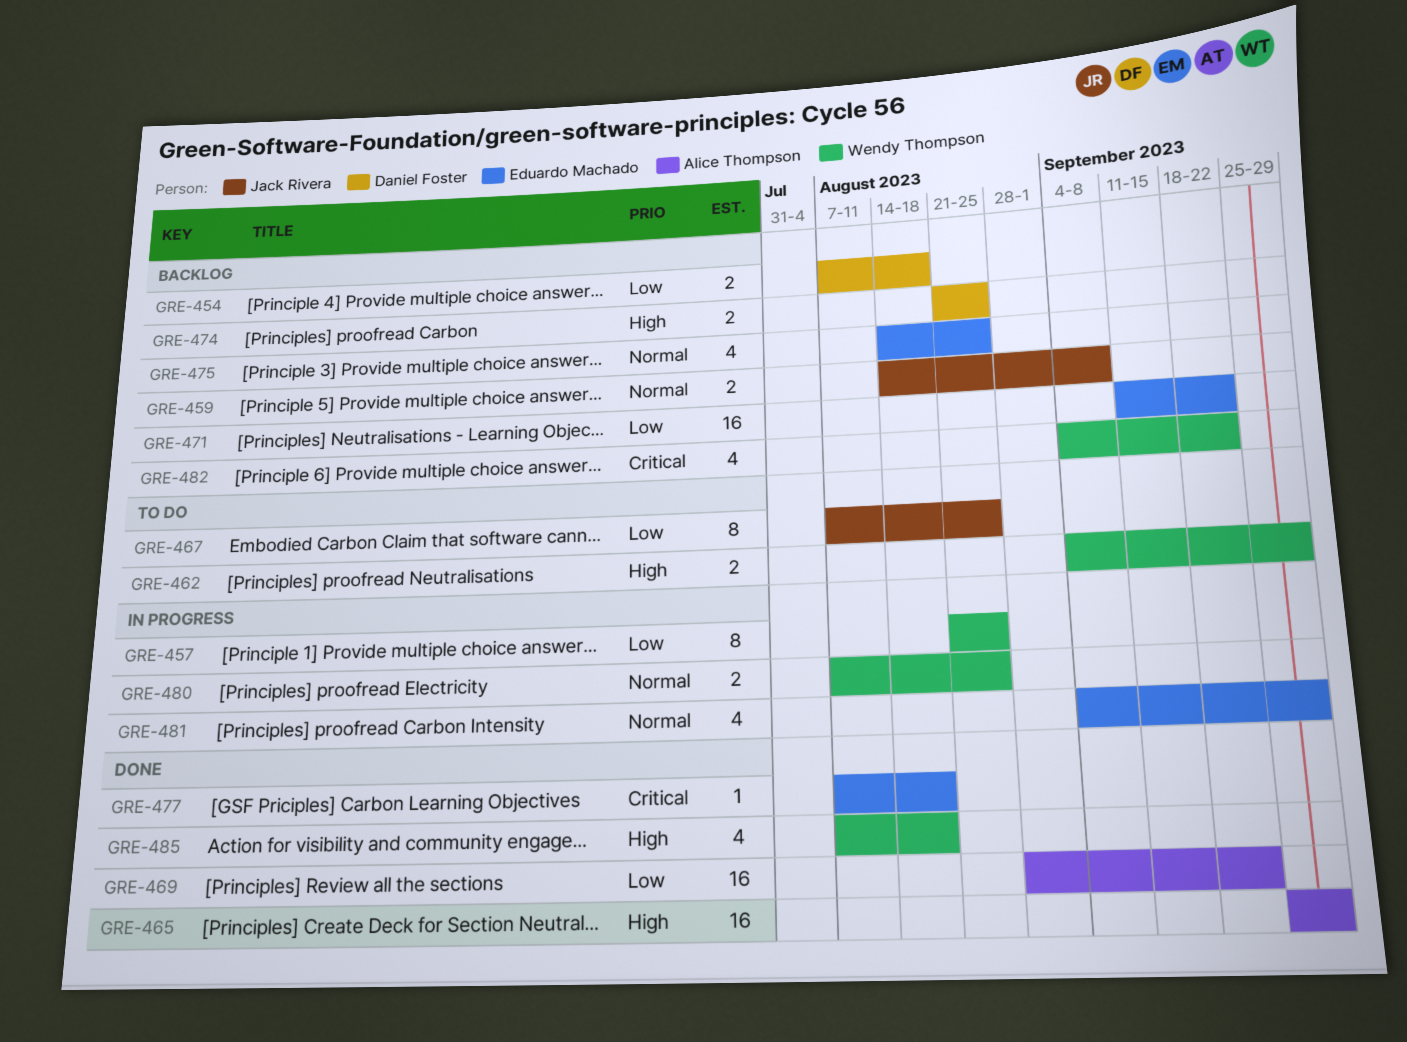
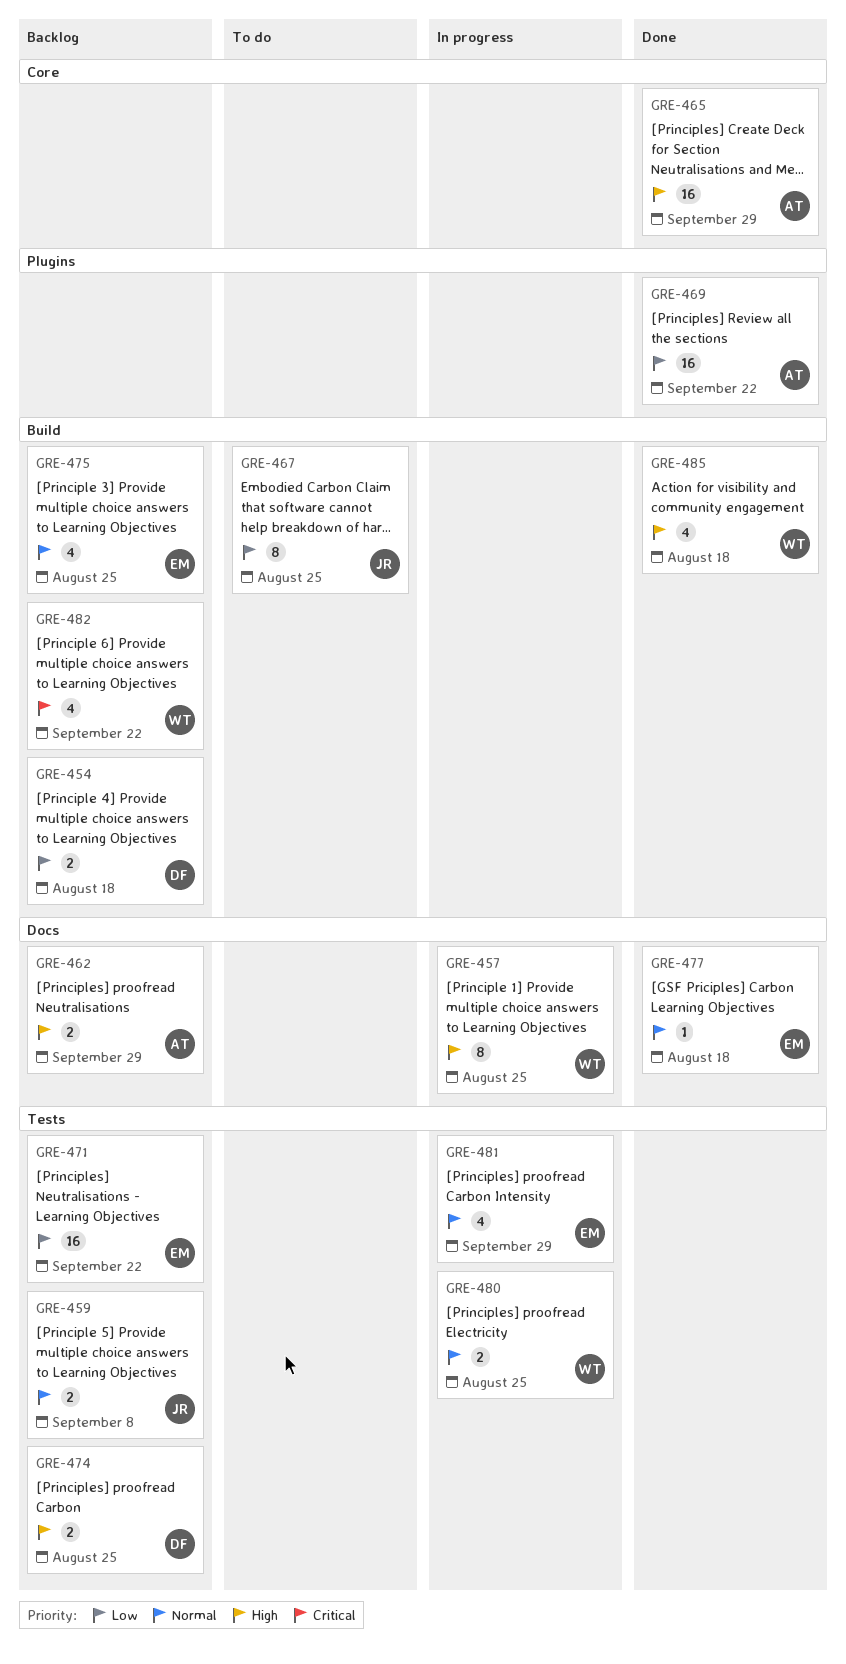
GRE-457, priority: Low -> High
GRE-462, status: To do -> Backlog
GRE-462, owner: Wendy Thompson -> Alice Thompson
GRE-477, priority: Critical -> Normal

